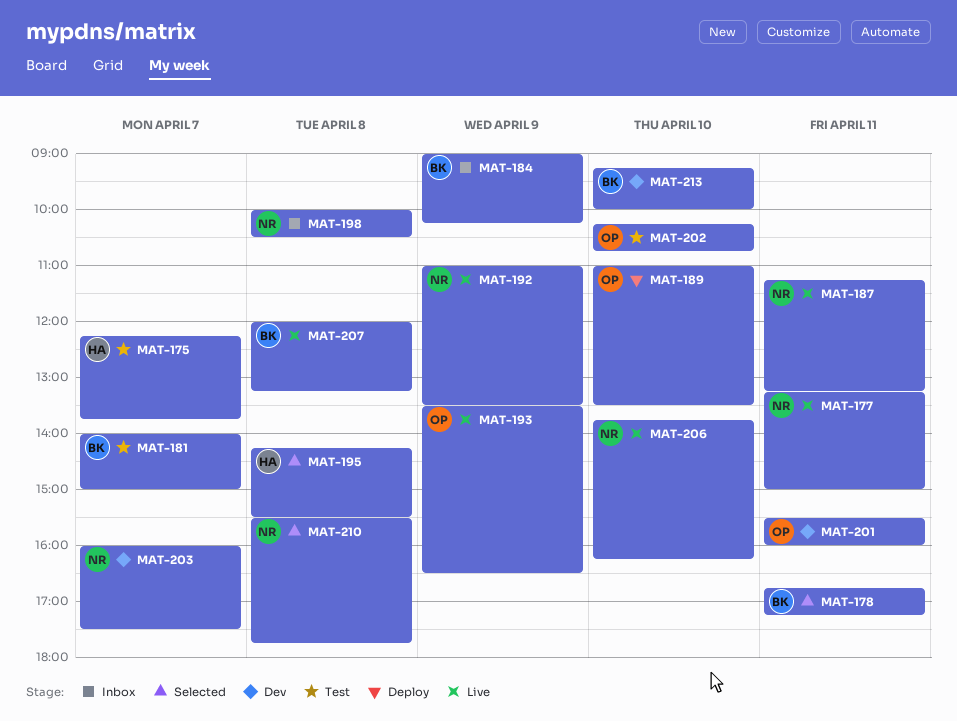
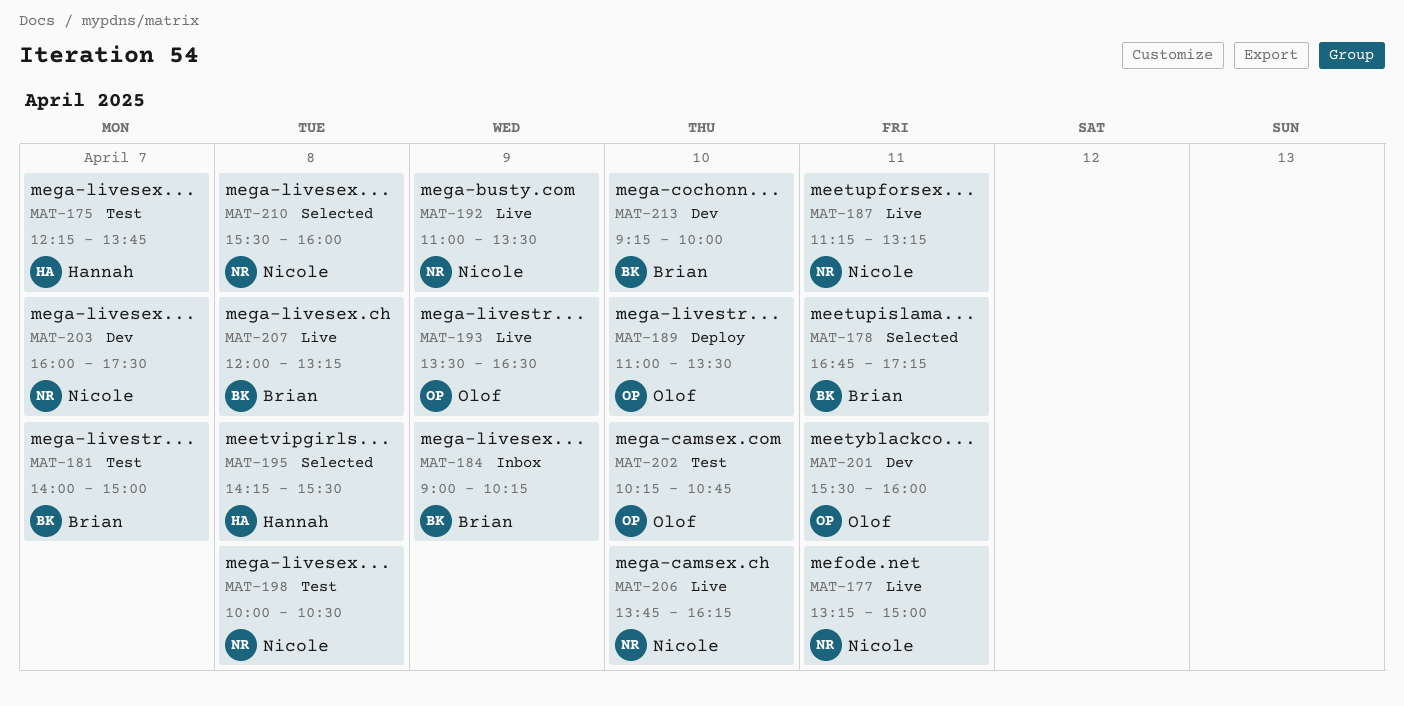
MAT-198, status: Inbox -> Test
MAT-210, ends: 17:45 -> 16:00

